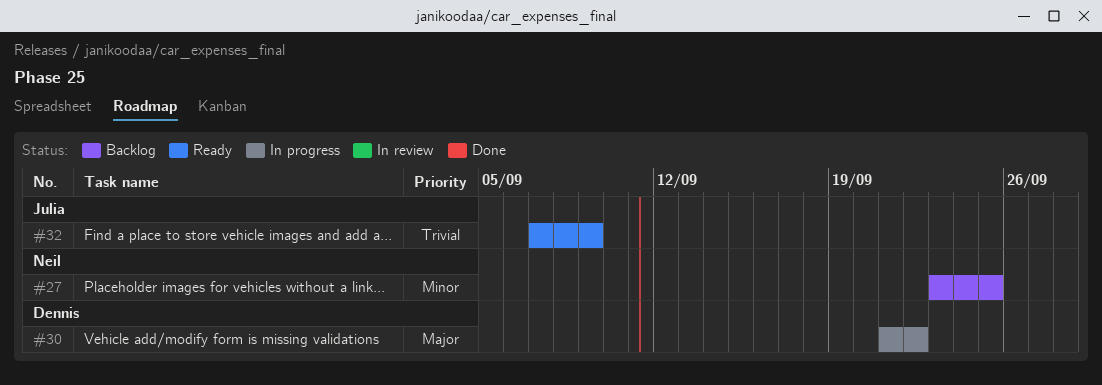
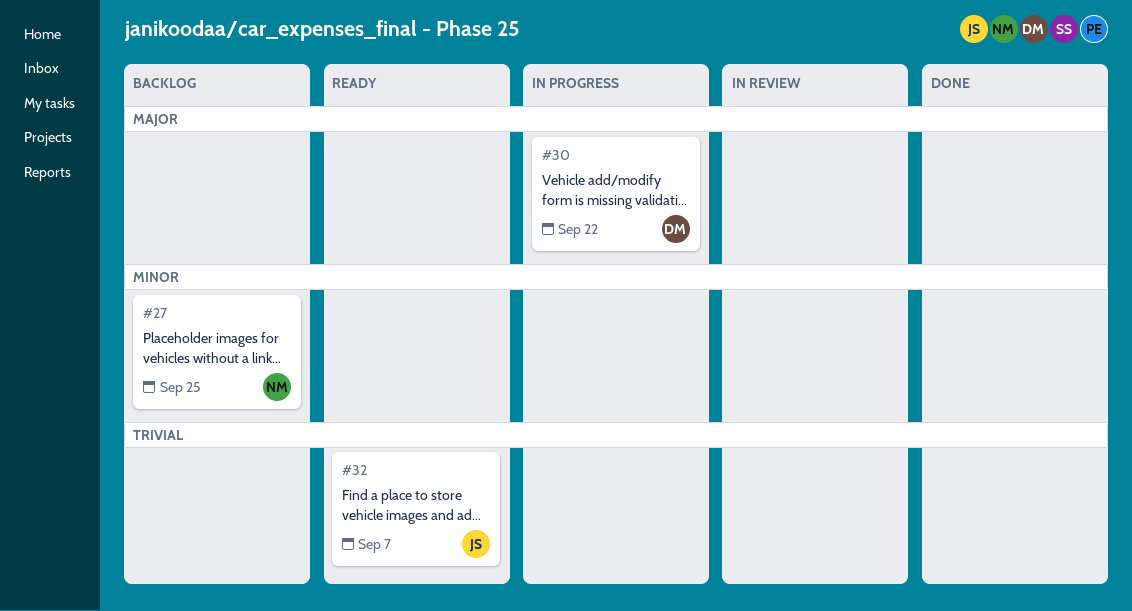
#32, due: Sep 9 -> Sep 7

